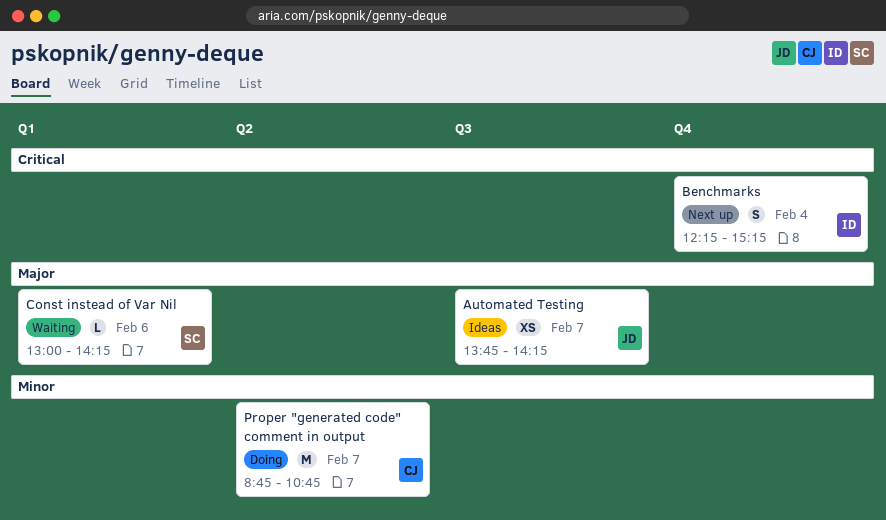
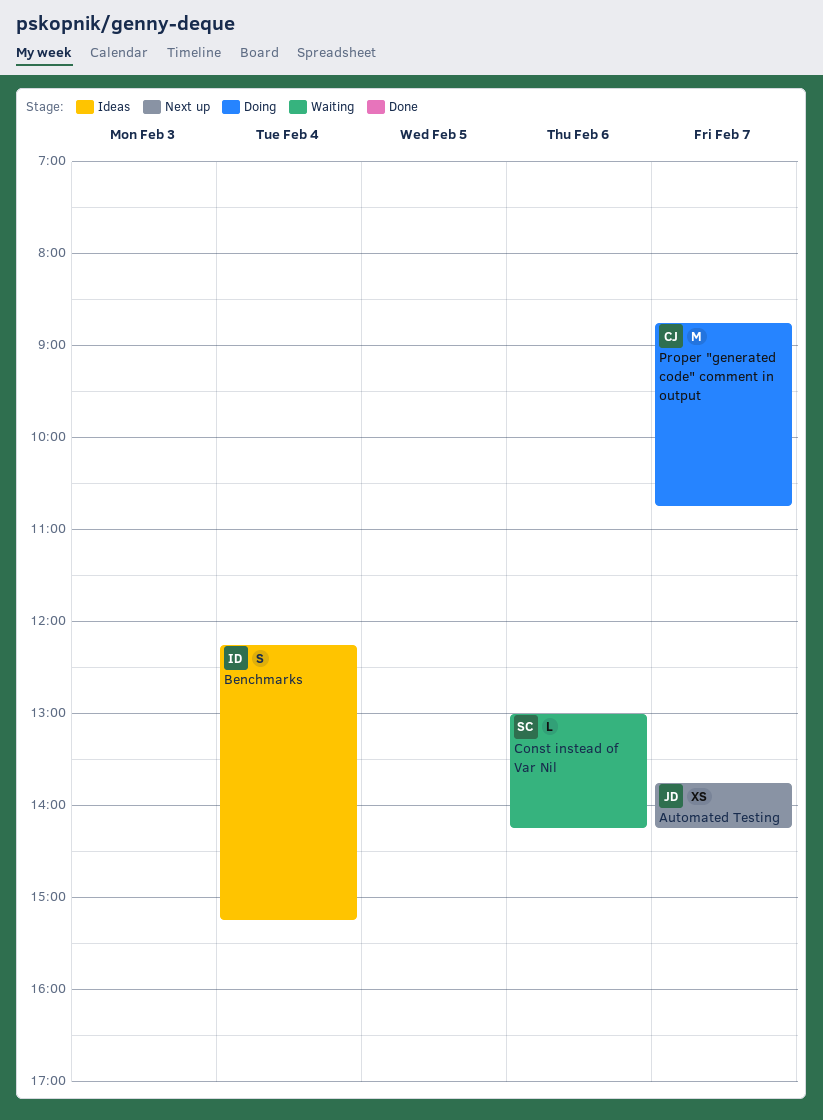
Automated Testing, status: Ideas -> Next up
Benchmarks, status: Next up -> Ideas

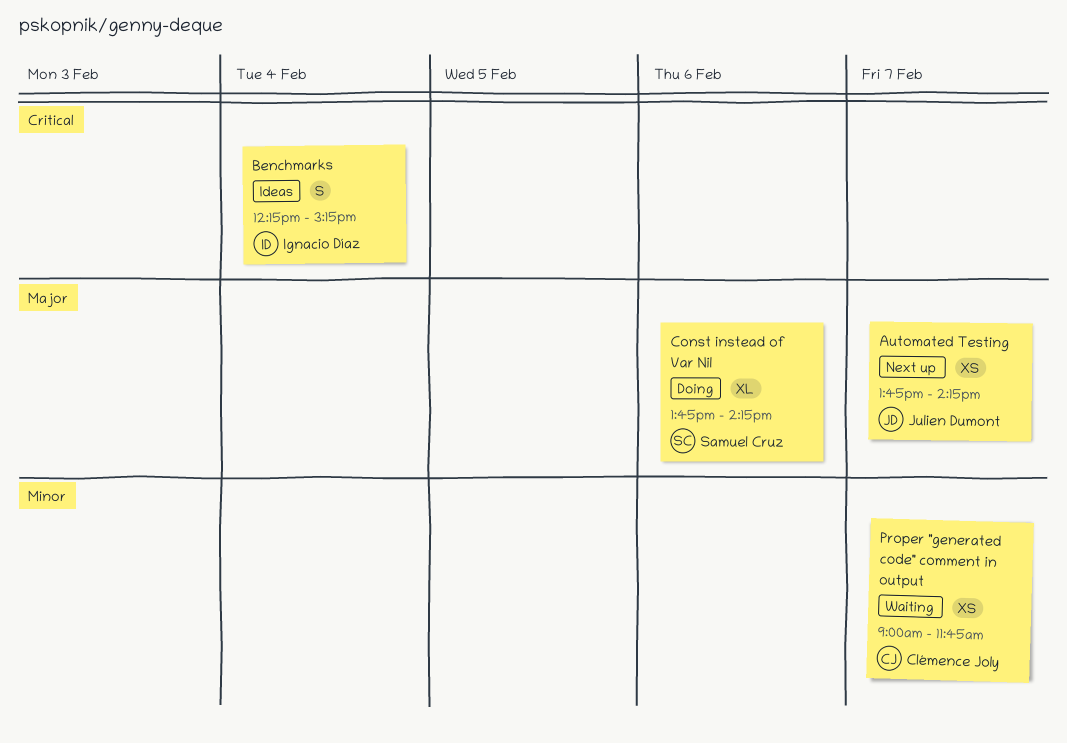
Const instead of Var Nil, status: Waiting -> Doing
Const instead of Var Nil, estimate: L -> XL
Const instead of Var Nil, begins: 13:00 -> 13:45
Proper "generated code" comment in output, status: Doing -> Waiting
Proper "generated code" comment in output, estimate: M -> XS
Proper "generated code" comment in output, begins: 08:45 -> 09:00
Proper "generated code" comment in output, ends: 10:45 -> 11:45

